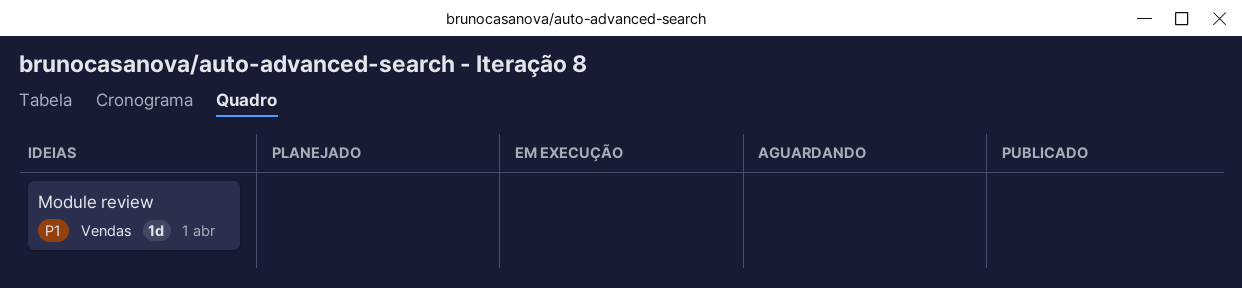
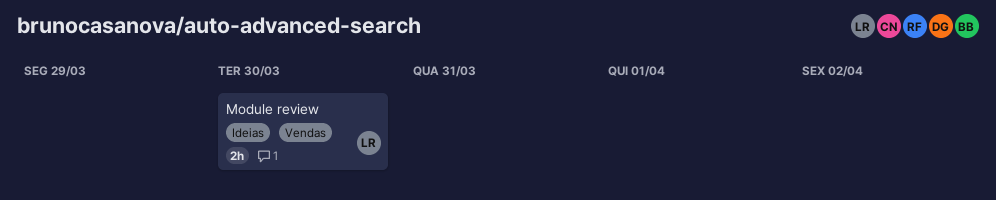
Module review, estimate: 1d -> 2h
Module review, due: Apr 1 -> Mar 30

